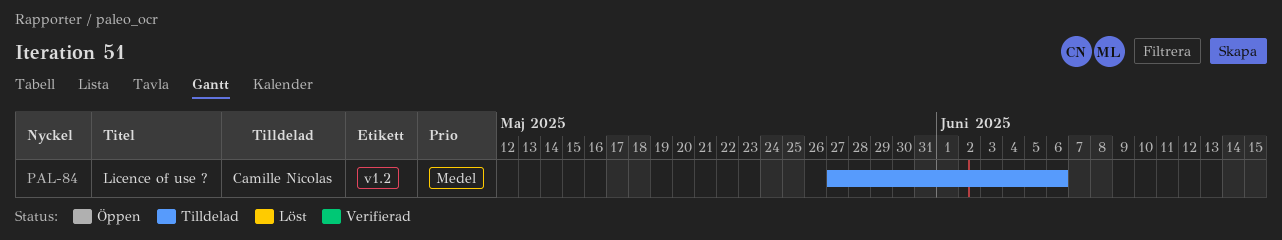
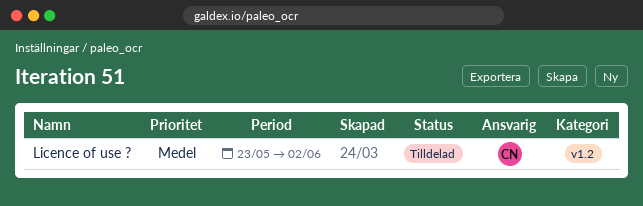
Licence of use ?, start: May 27 -> May 23
Licence of use ?, due: Jun 6 -> Jun 2

